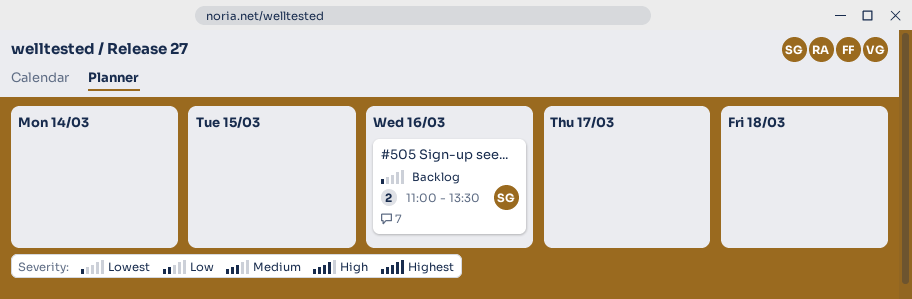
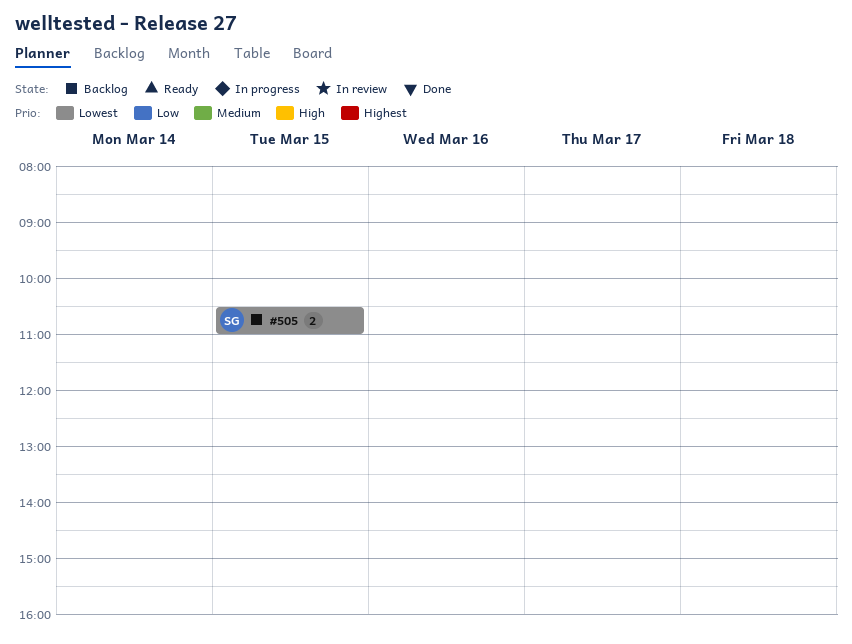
#505, day: Mar 16 -> Mar 15
#505, begins: 11:00 -> 10:30
#505, ends: 13:30 -> 11:00

